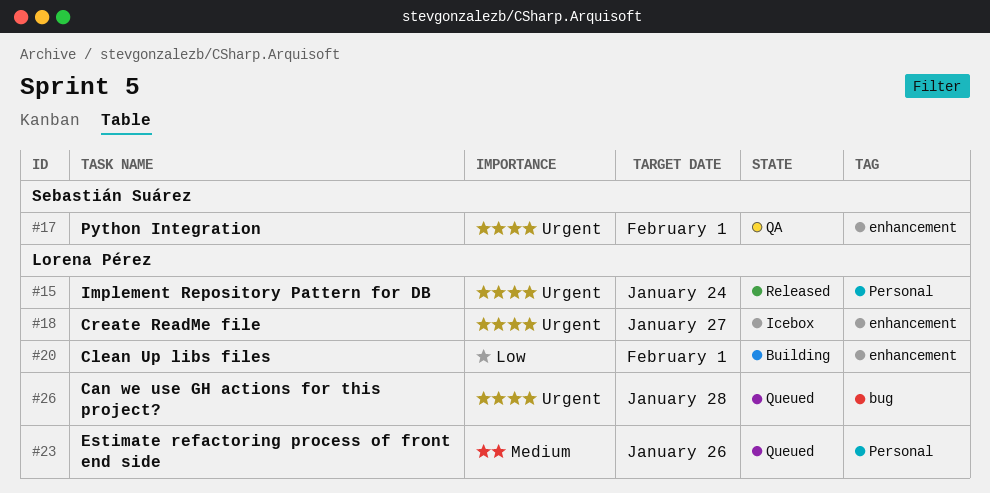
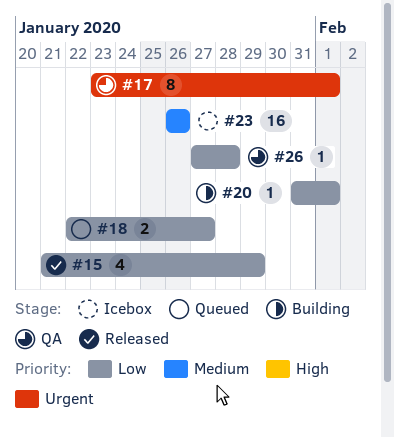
#15, priority: Urgent -> Low
#15, due: Jan 24 -> Jan 29
#18, status: Icebox -> Queued
#18, priority: Urgent -> Low
#23, status: Queued -> Icebox
#26, status: Queued -> QA
#26, priority: Urgent -> Low

